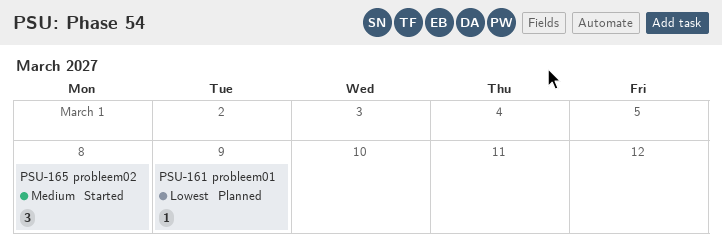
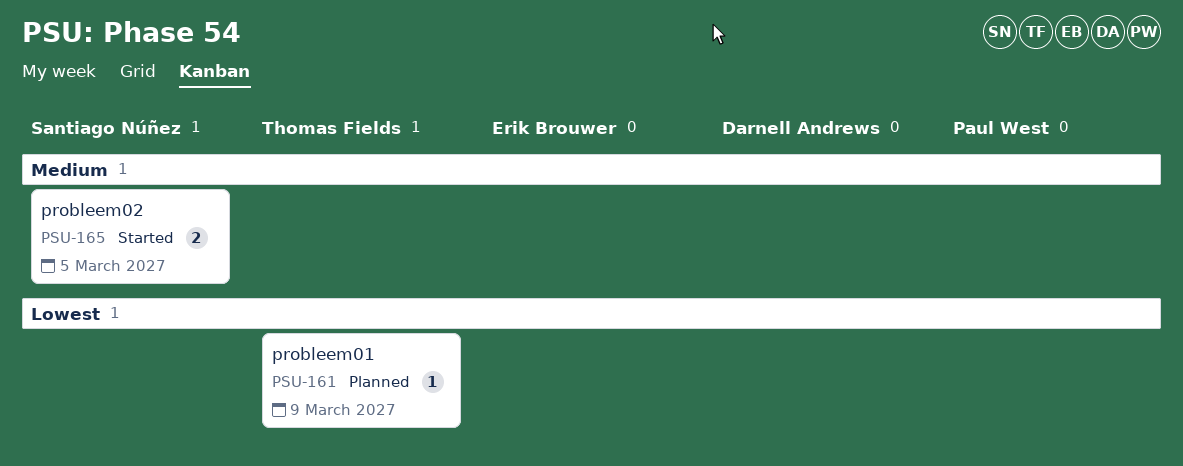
PSU-165, estimate: 3 -> 2
PSU-165, due: Mar 8 -> Mar 5

